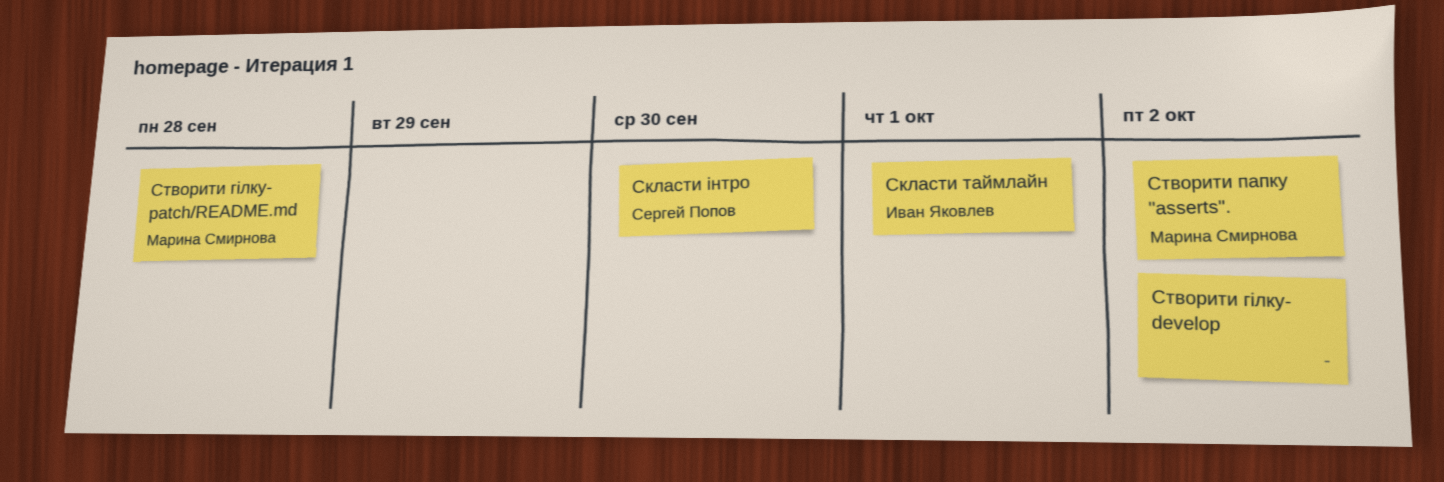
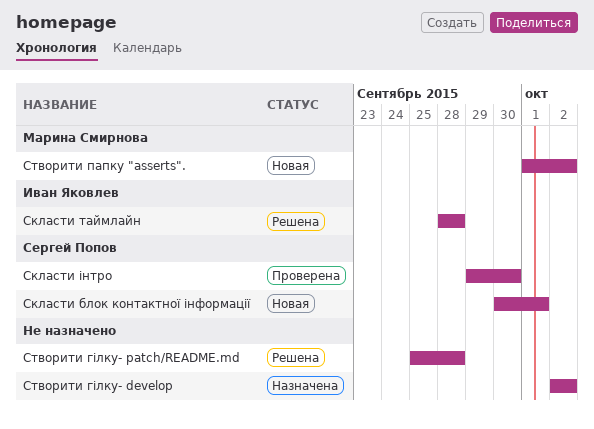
Скласти блок контактної інформації: none -> present
Скласти таймлайн, due: Oct 1 -> Sep 28
Створити гілку- patch/README.md, owner: Марина Смирнова -> none

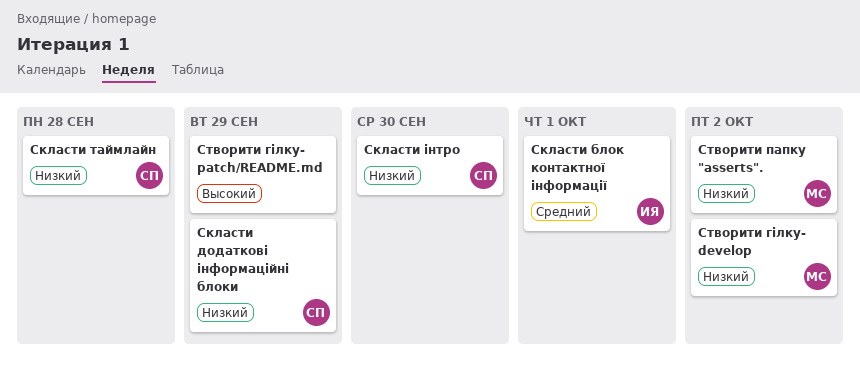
Скласти блок контактної інформації, owner: Сергей Попов -> Иван Яковлев
Скласти додаткові інформаційні блоки: none -> present
Скласти таймлайн, owner: Иван Яковлев -> Сергей Попов
Створити гілку- develop, owner: none -> Марина Смирнова
Створити гілку- patch/README.md, due: Sep 28 -> Sep 29

